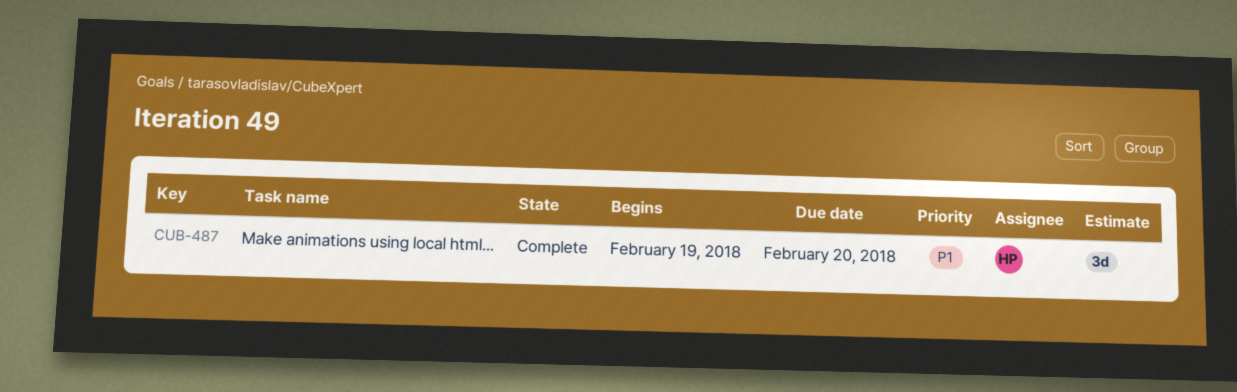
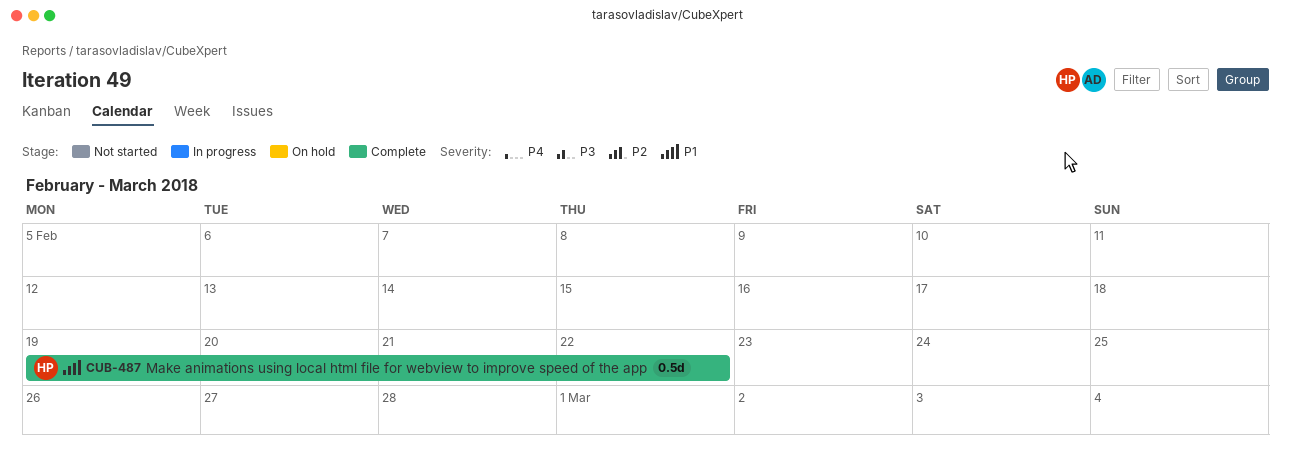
CUB-487, estimate: 3d -> 0.5d
CUB-487, due: Feb 20 -> Feb 22

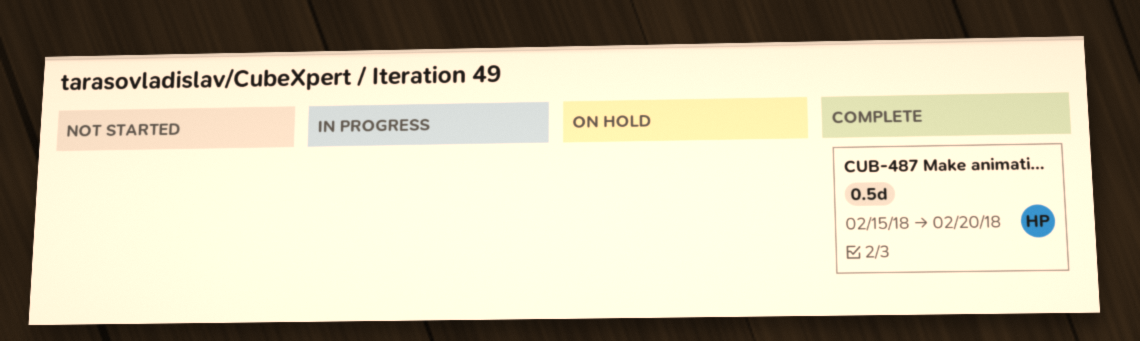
CUB-487, start: Feb 19 -> Feb 15
CUB-487, due: Feb 22 -> Feb 20

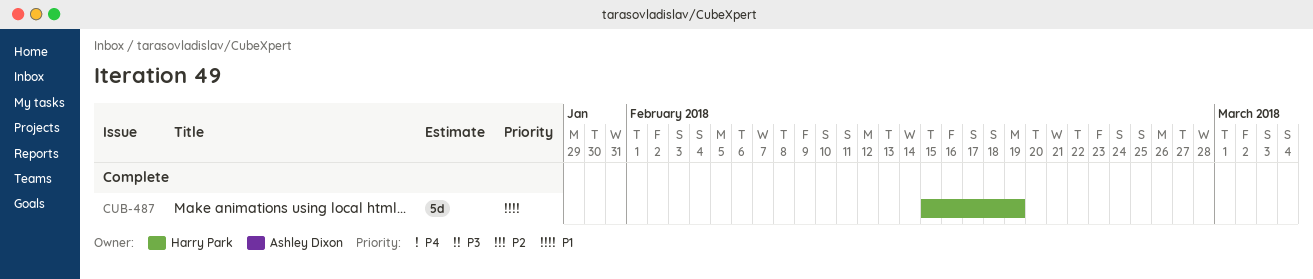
CUB-487, estimate: 0.5d -> 5d
CUB-487, due: Feb 20 -> Feb 19

